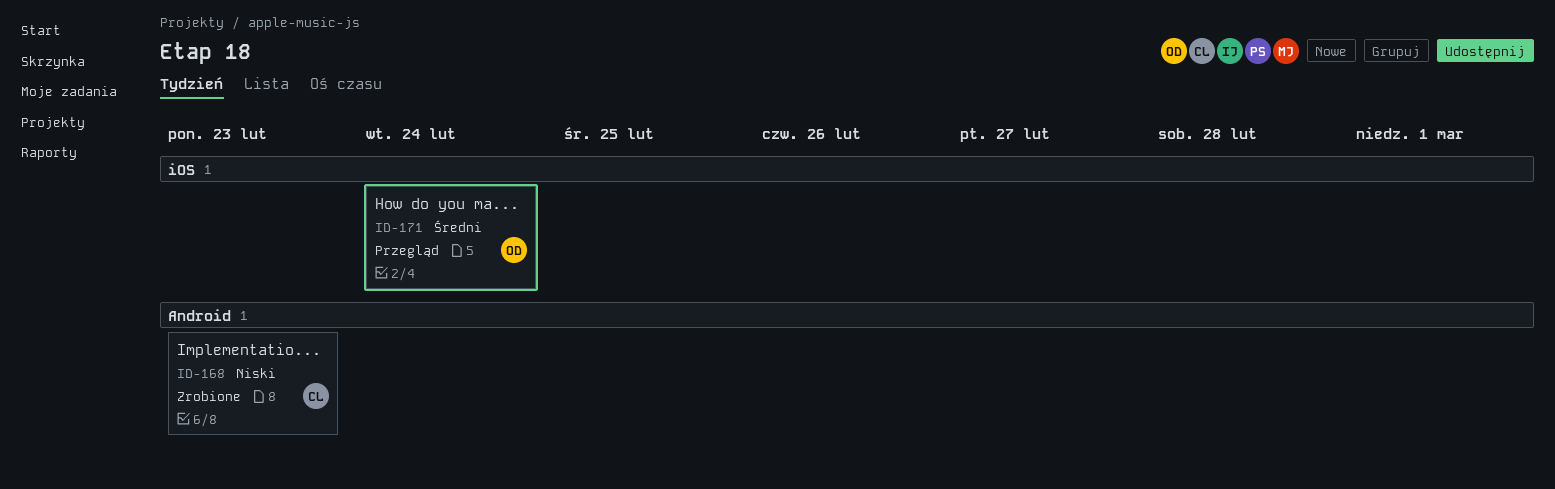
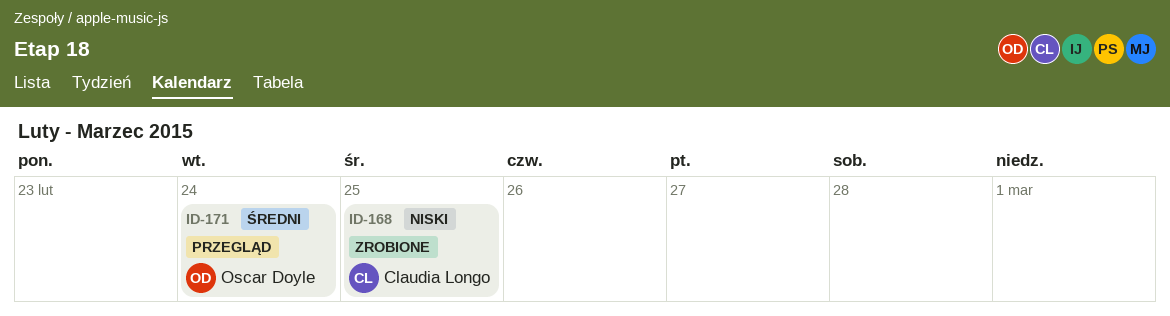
ID-168, due: Feb 23 -> Feb 25

